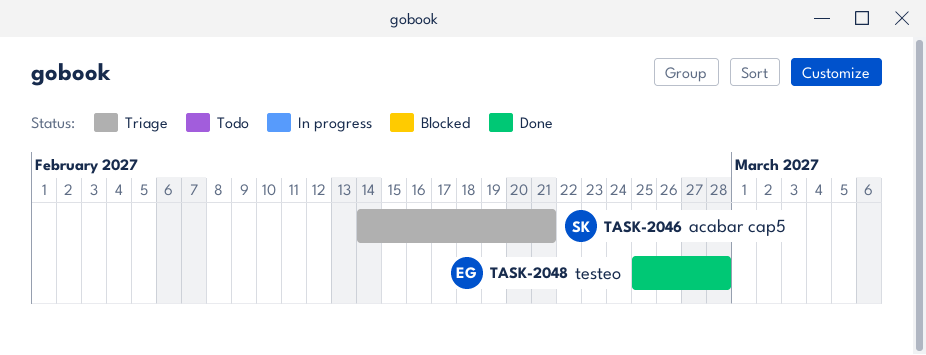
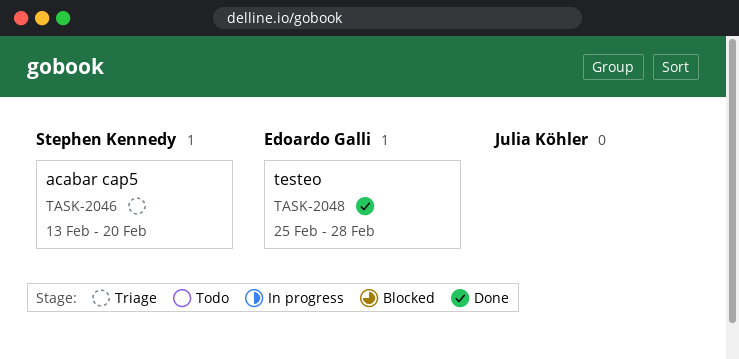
TASK-2046, start: Feb 14 -> Feb 13
TASK-2046, due: Feb 21 -> Feb 20

